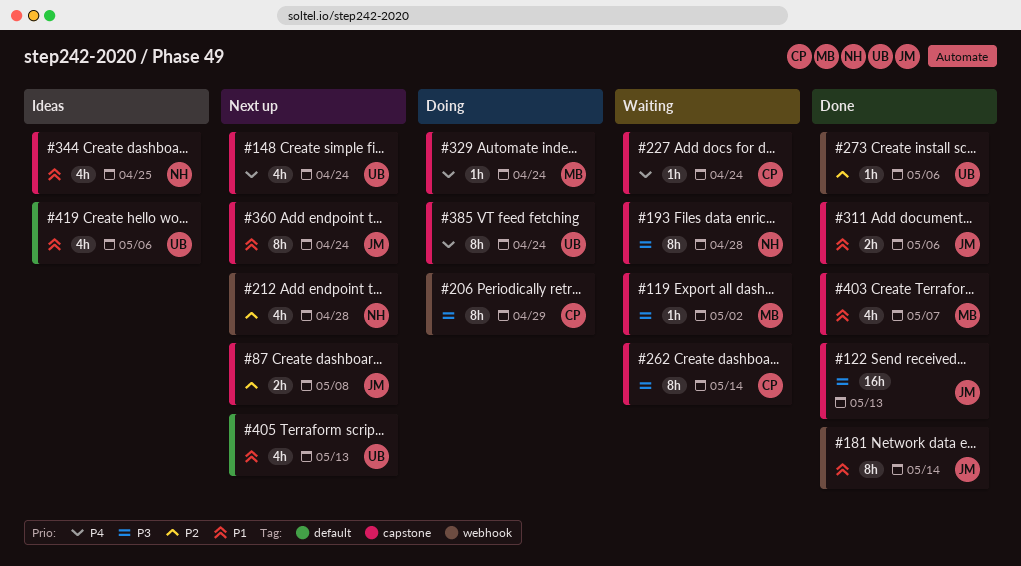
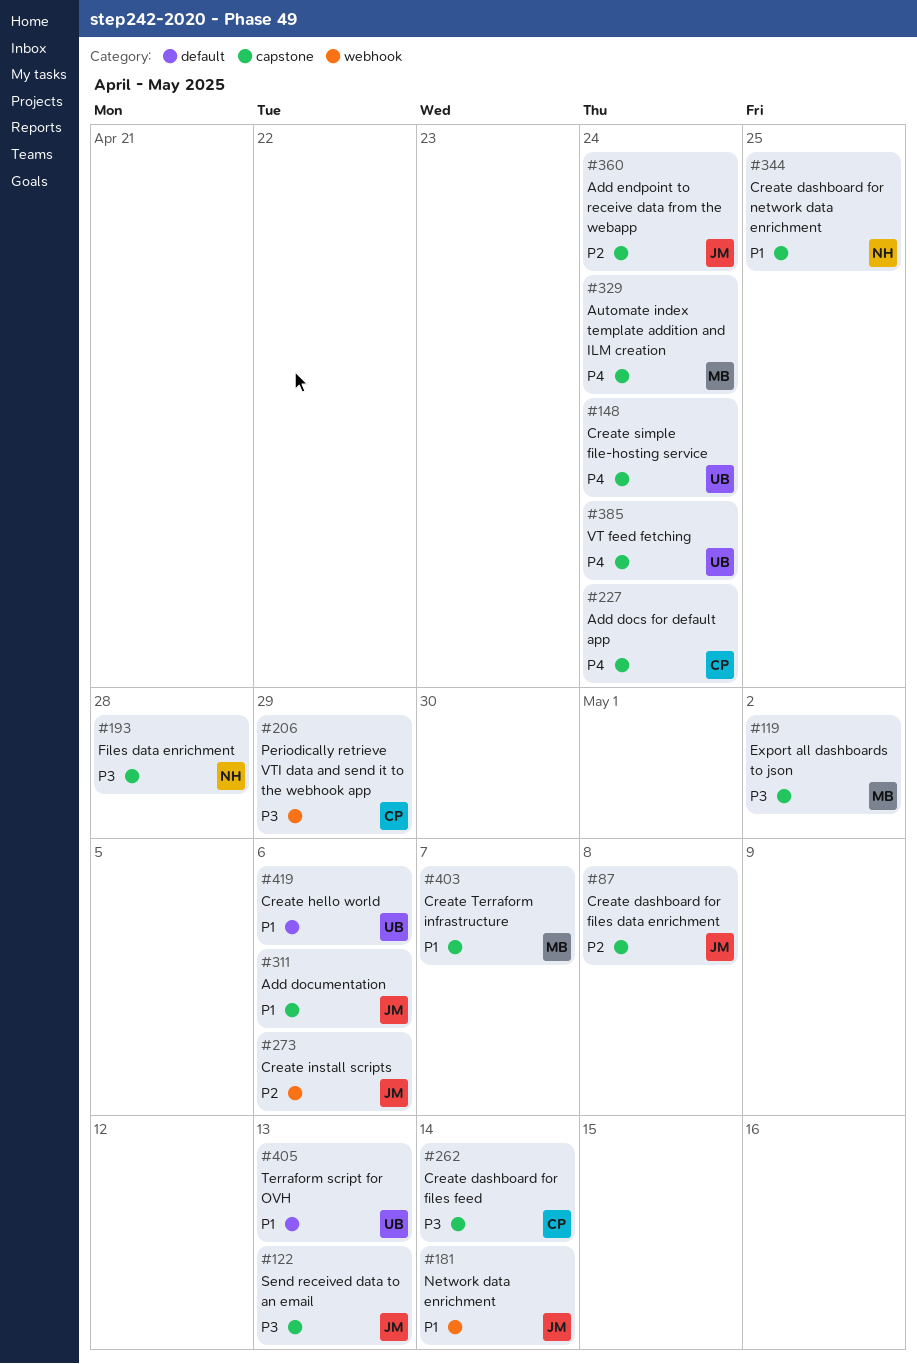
#212: present -> none
#273, owner: UB -> JM
#360, priority: P1 -> P2

